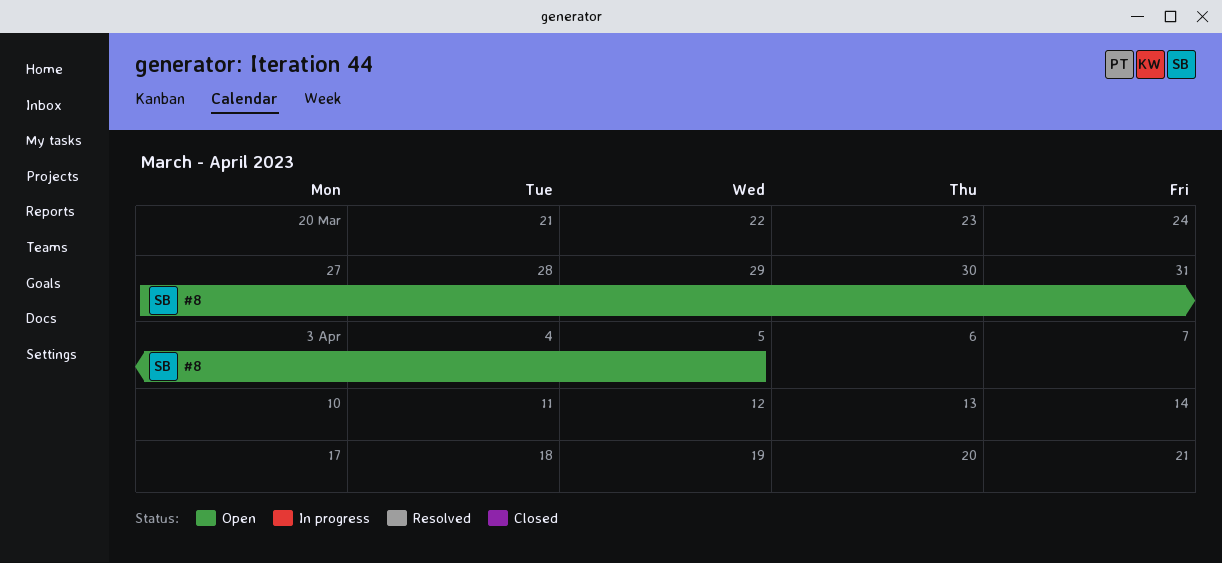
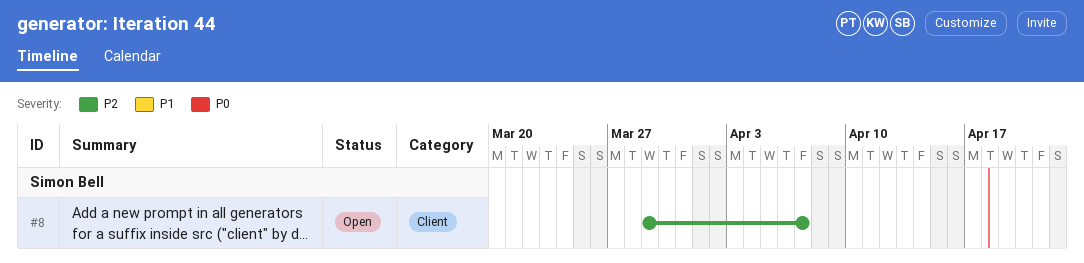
#8, start: Mar 27 -> Mar 29
#8, due: Apr 5 -> Apr 7

